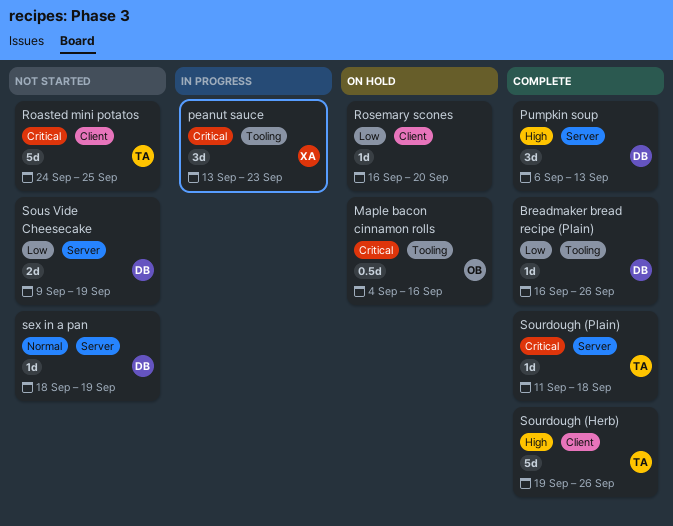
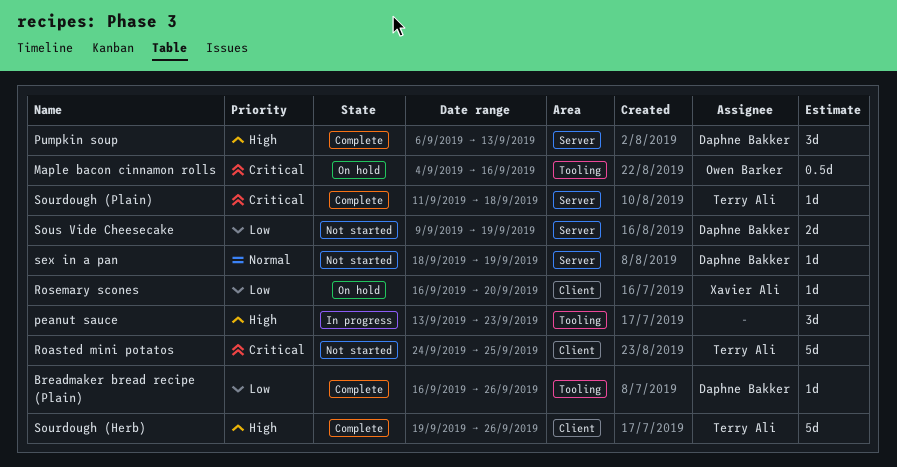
peanut sauce, owner: Xavier Ali -> none
peanut sauce, priority: Critical -> High
Rosemary scones, owner: none -> Xavier Ali

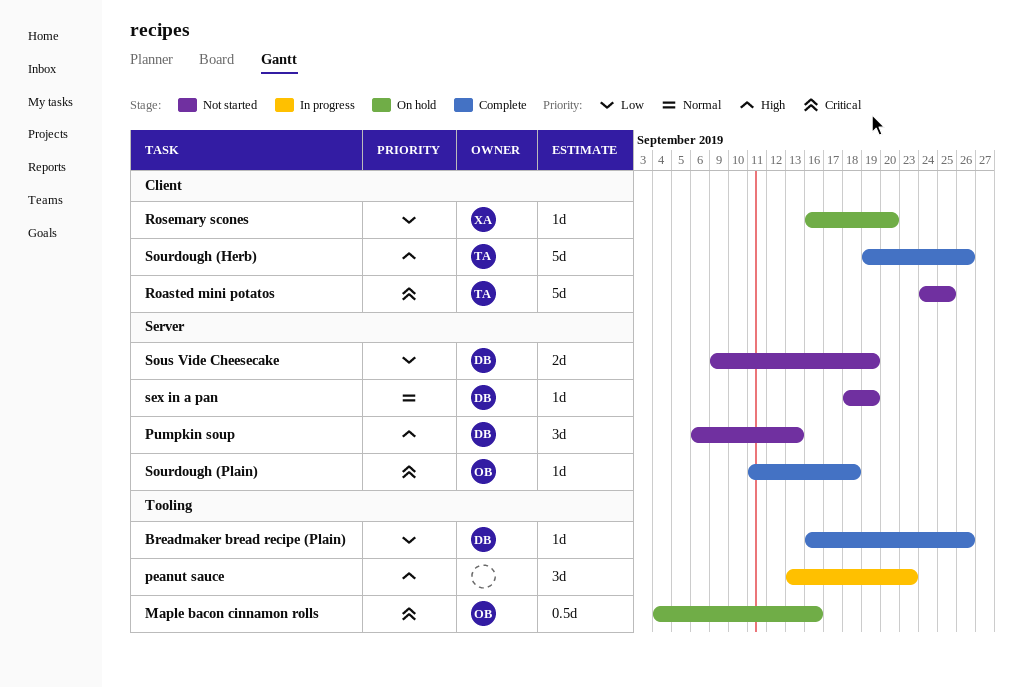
Pumpkin soup, status: Complete -> Not started
Sourdough (Plain), owner: Terry Ali -> Owen Barker

